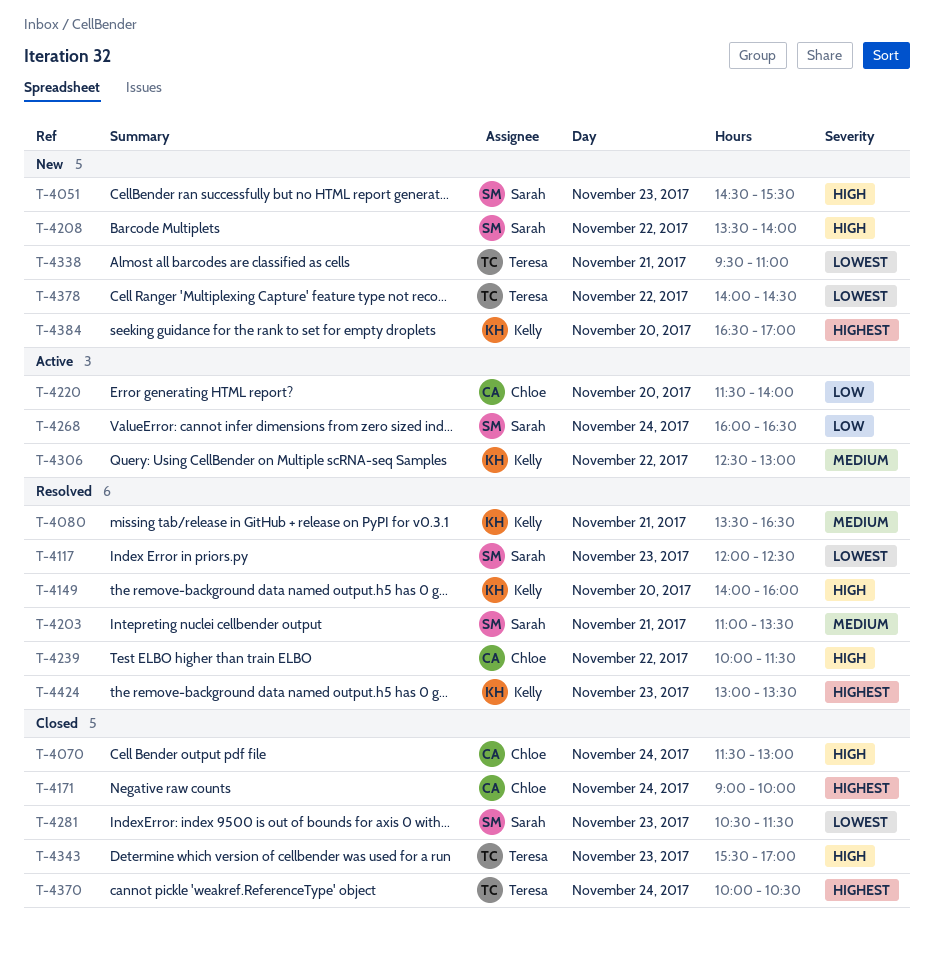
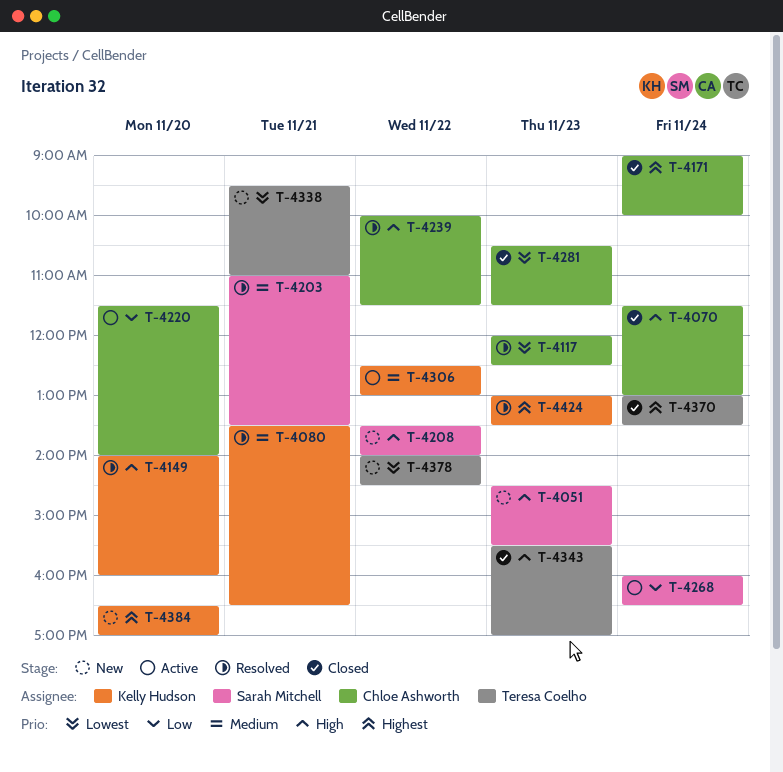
T-4117, owner: Sarah Mitchell -> Chloe Ashworth
T-4281, owner: Sarah Mitchell -> Chloe Ashworth
T-4370, begins: 10:00 -> 13:00
T-4370, ends: 10:30 -> 13:30

